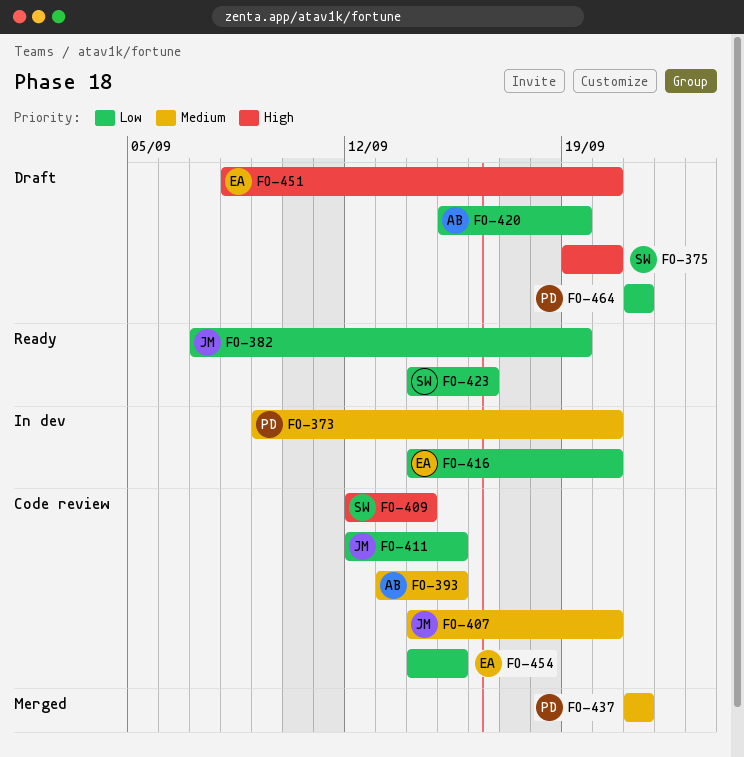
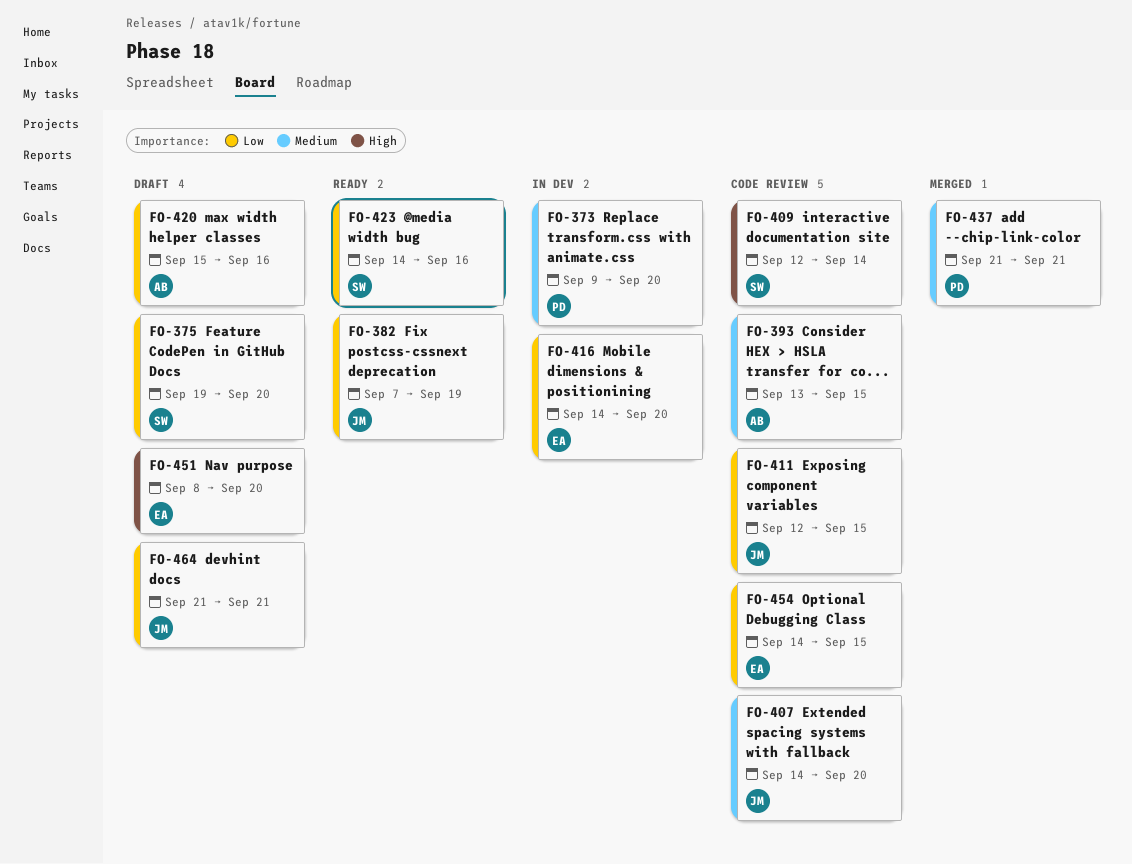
FO-375, priority: High -> Low
FO-420, due: Sep 19 -> Sep 16
FO-464, owner: PD -> JM

